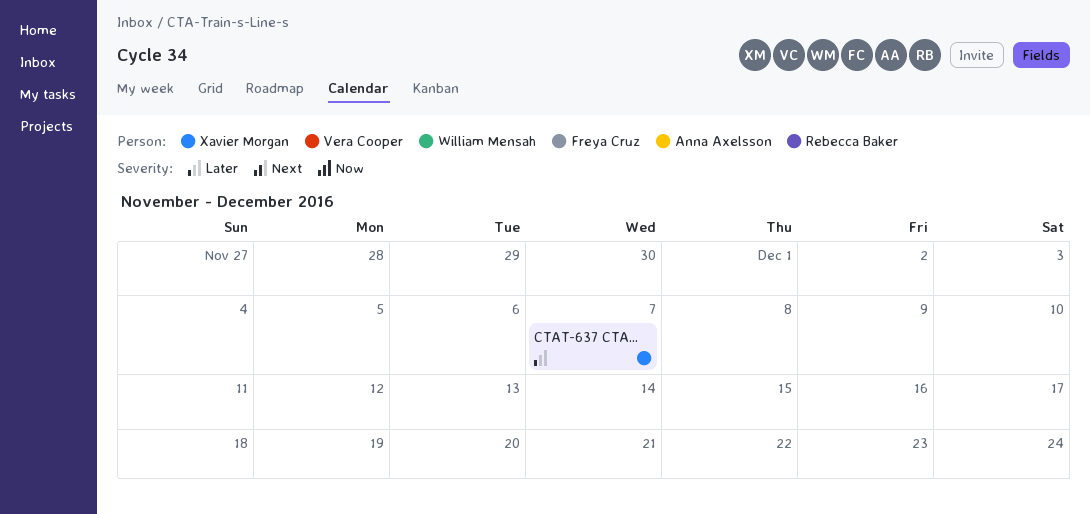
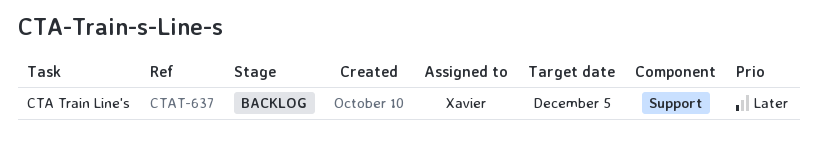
CTAT-637, due: Dec 7 -> Dec 5

